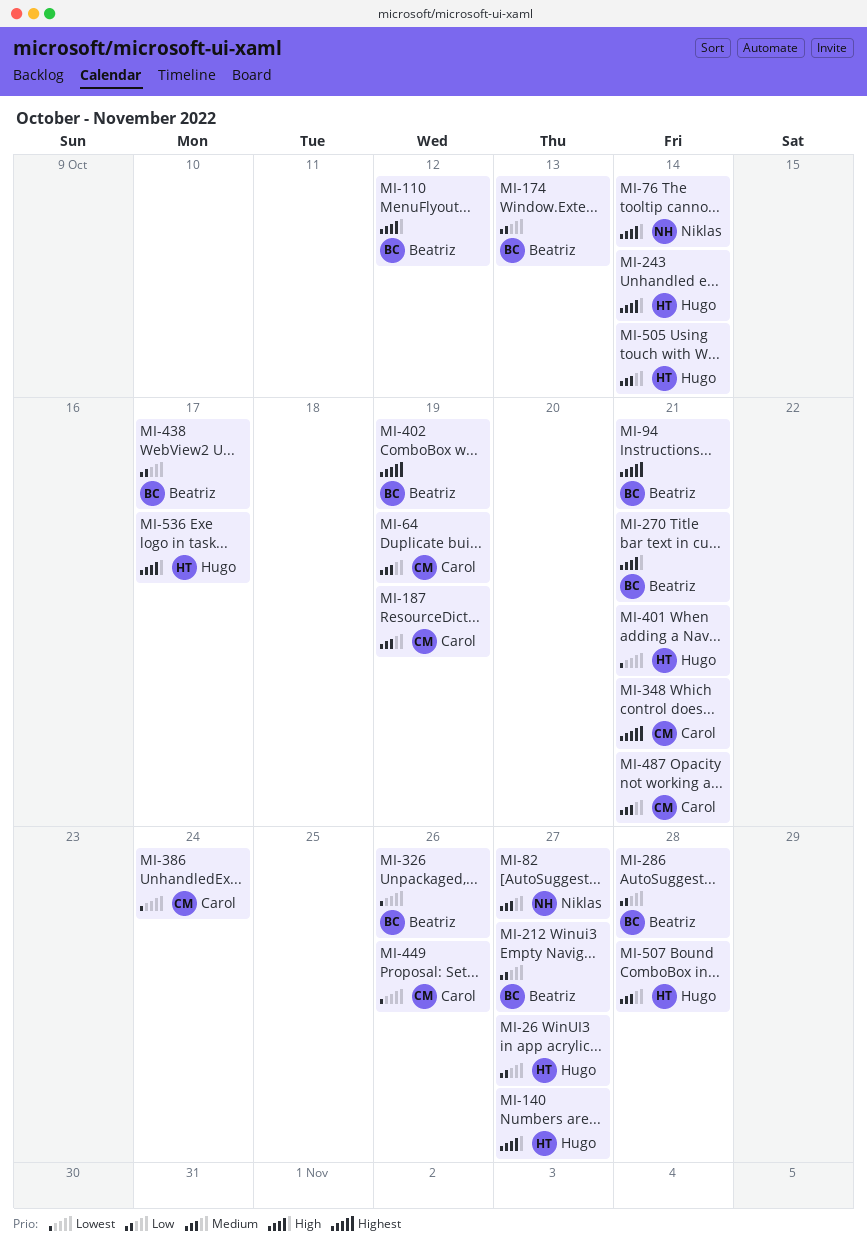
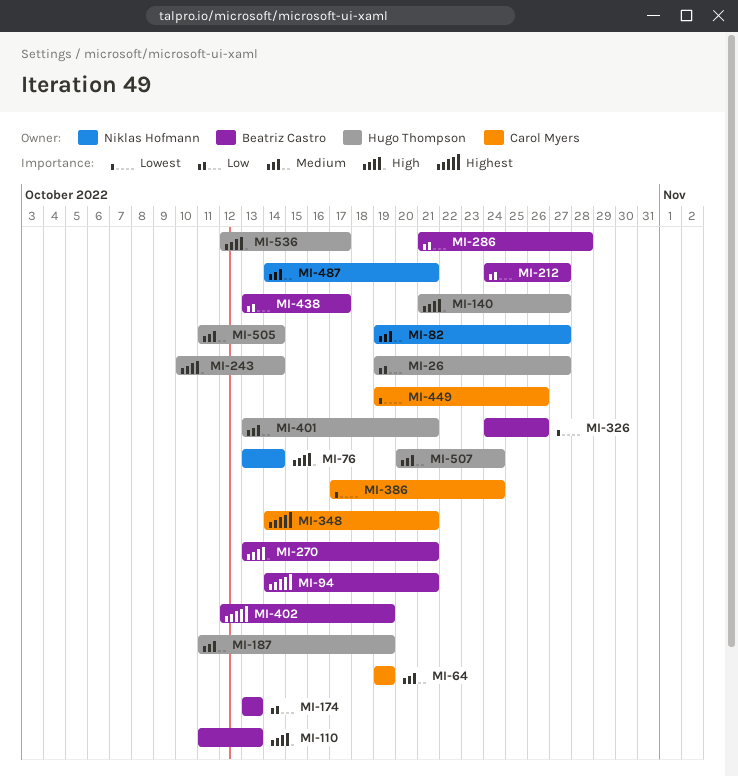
MI-110, due: Oct 12 -> Oct 13
MI-187, owner: Carol Myers -> Hugo Thompson
MI-401, priority: Lowest -> Medium
MI-487, owner: Carol Myers -> Niklas Hofmann
MI-507, due: Oct 28 -> Oct 24

